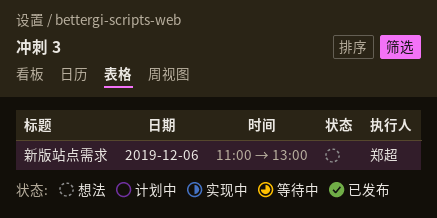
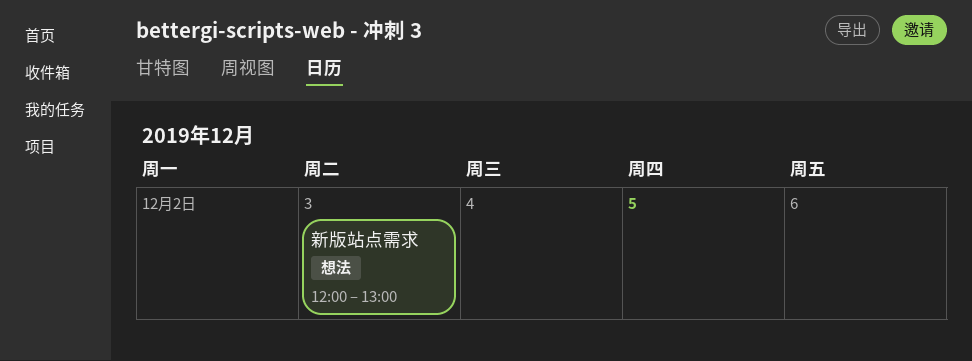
新版站点需求, day: Dec 6 -> Dec 3
新版站点需求, begins: 11:00 -> 12:00

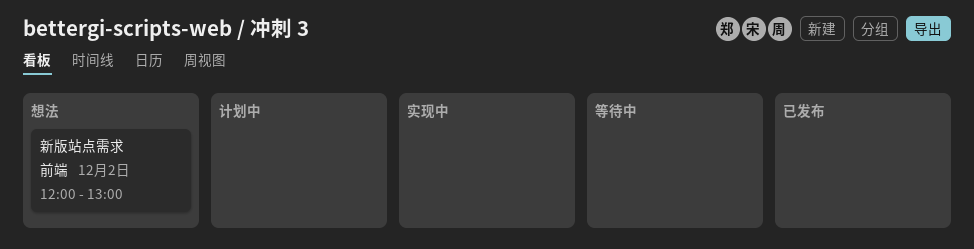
新版站点需求, day: Dec 3 -> Dec 2

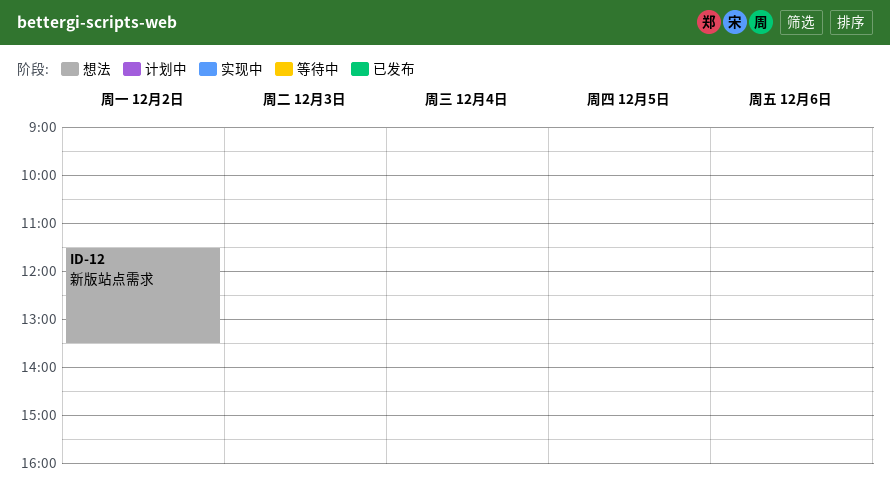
新版站点需求, begins: 12:00 -> 11:30
新版站点需求, ends: 13:00 -> 13:30

